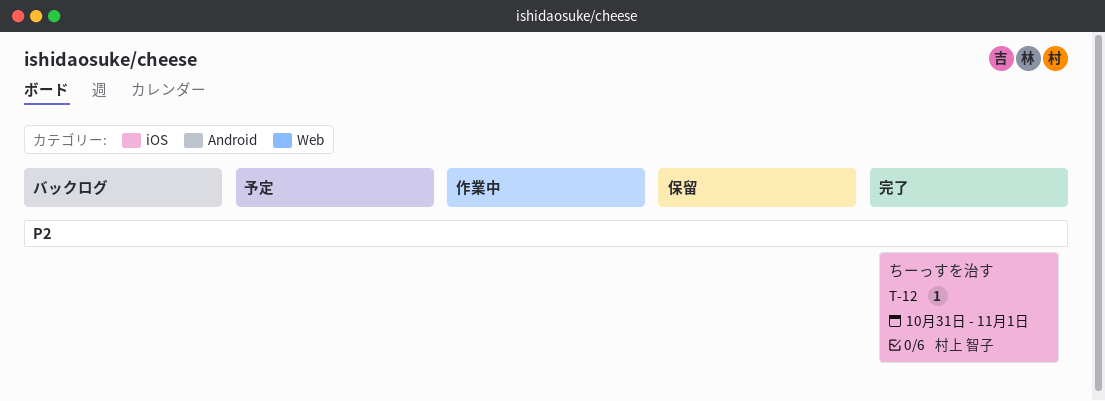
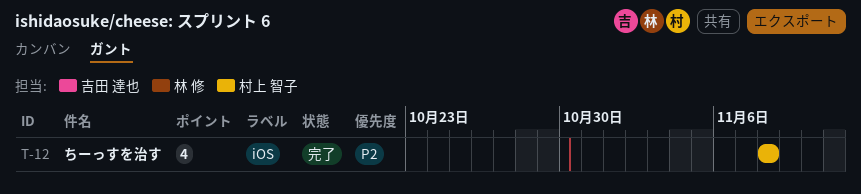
T-12, estimate: 1 -> 4
T-12, start: Oct 31 -> Nov 8
T-12, due: Nov 1 -> Nov 8

